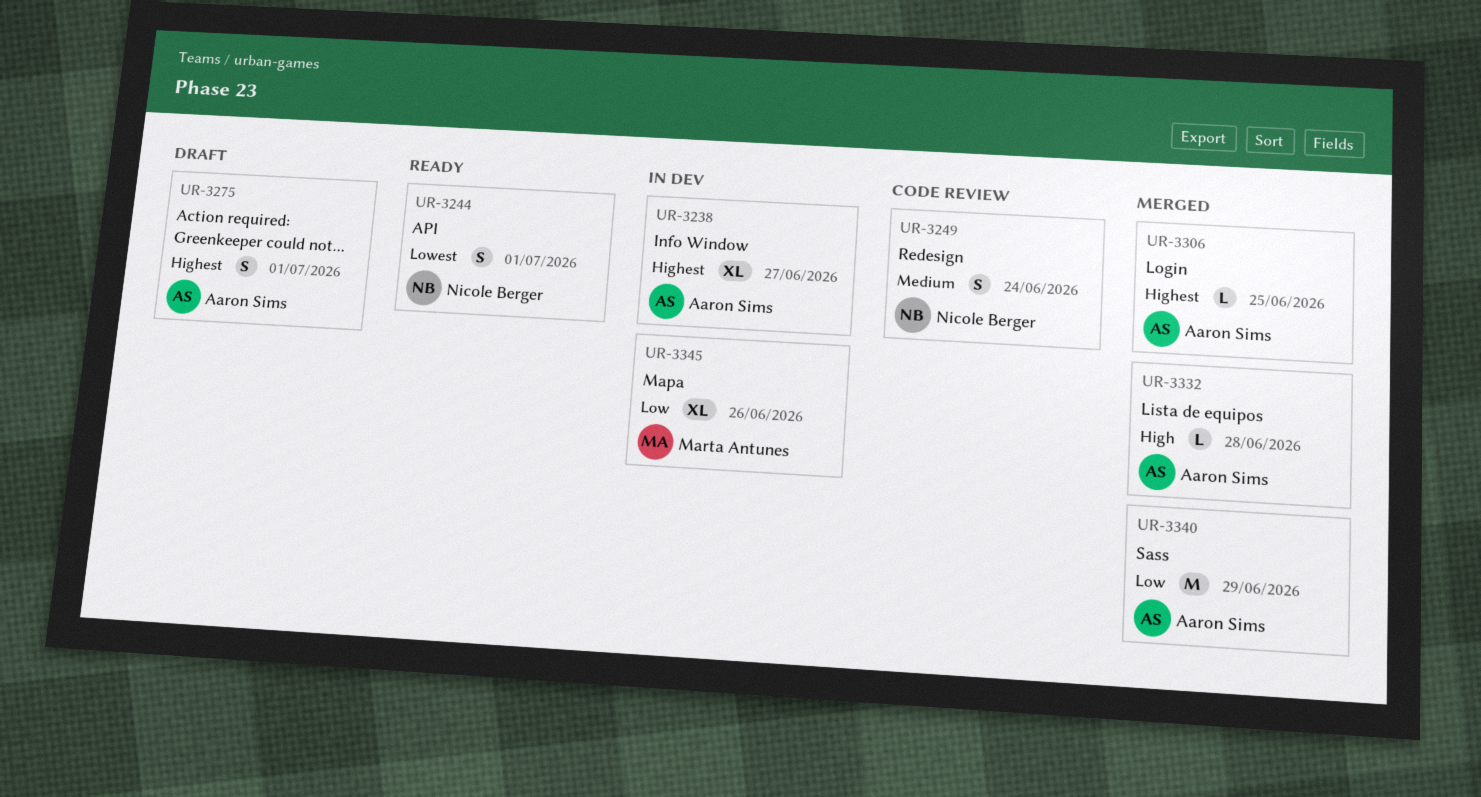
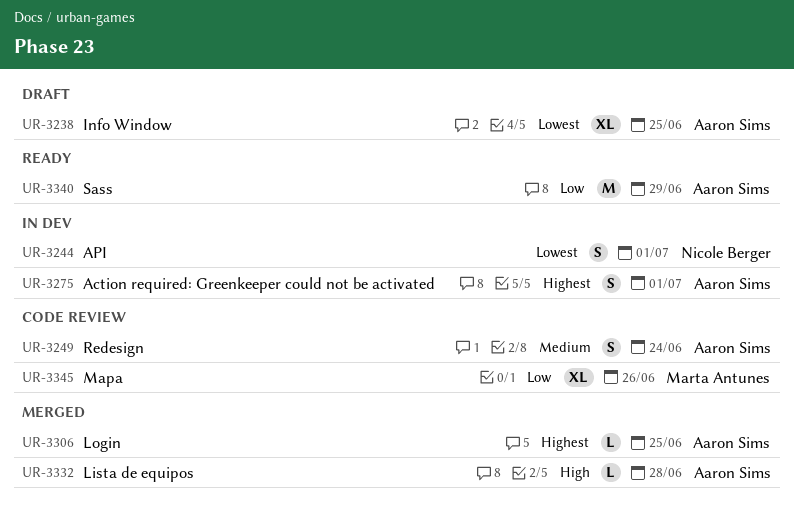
UR-3238, status: In dev -> Draft
UR-3238, priority: Highest -> Lowest
UR-3238, due: Jun 27 -> Jun 25
UR-3244, status: Ready -> In dev
UR-3249, owner: Nicole Berger -> Aaron Sims
UR-3275, status: Draft -> In dev
UR-3340, status: Merged -> Ready
UR-3345, status: In dev -> Code review

